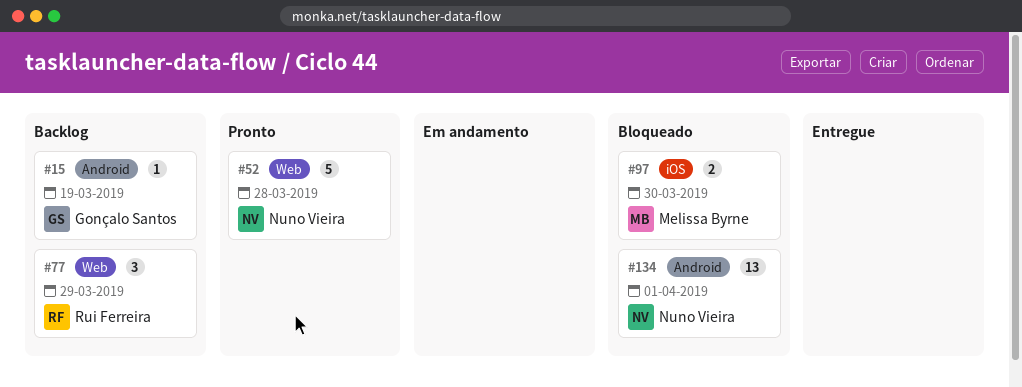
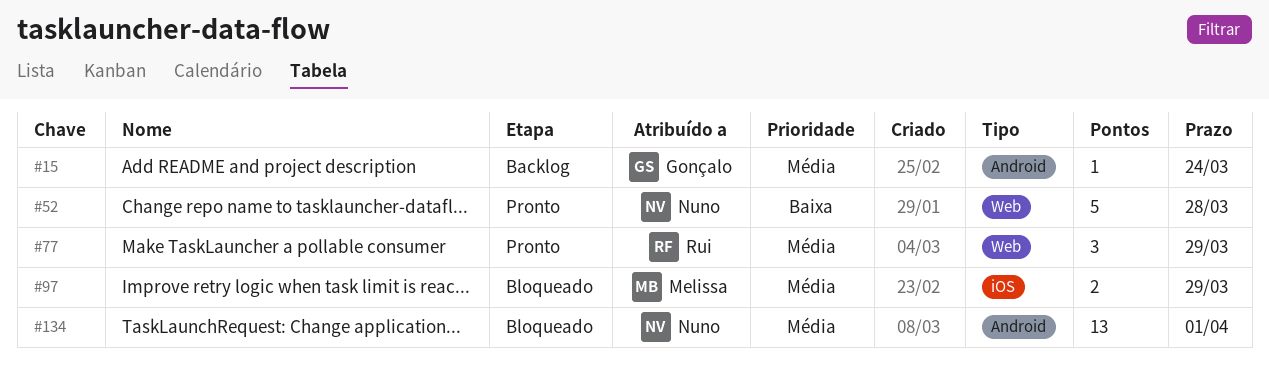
#15, due: Mar 19 -> Mar 24
#77, status: Backlog -> Pronto
#97, due: Mar 30 -> Mar 29

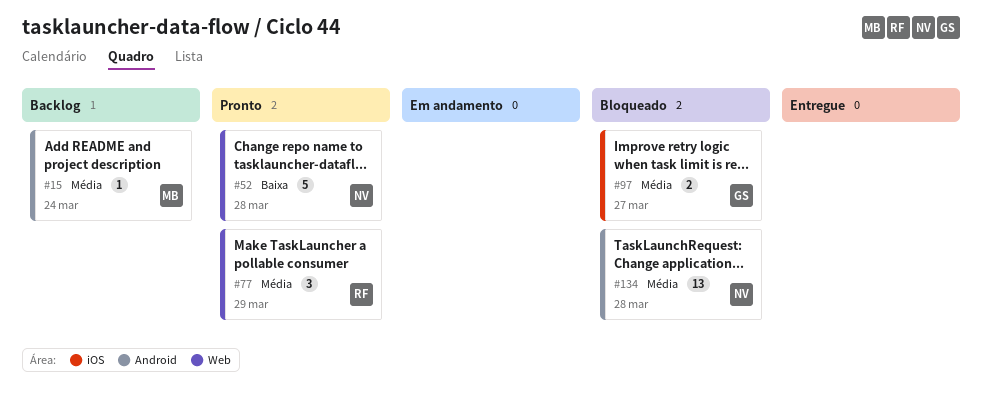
#15, owner: Gonçalo -> Melissa
#97, owner: Melissa -> Gonçalo
#97, due: Mar 29 -> Mar 27
#134, due: Apr 1 -> Mar 28

